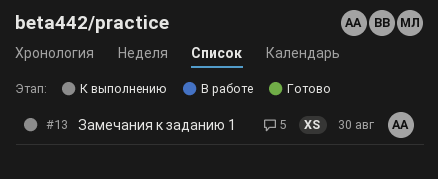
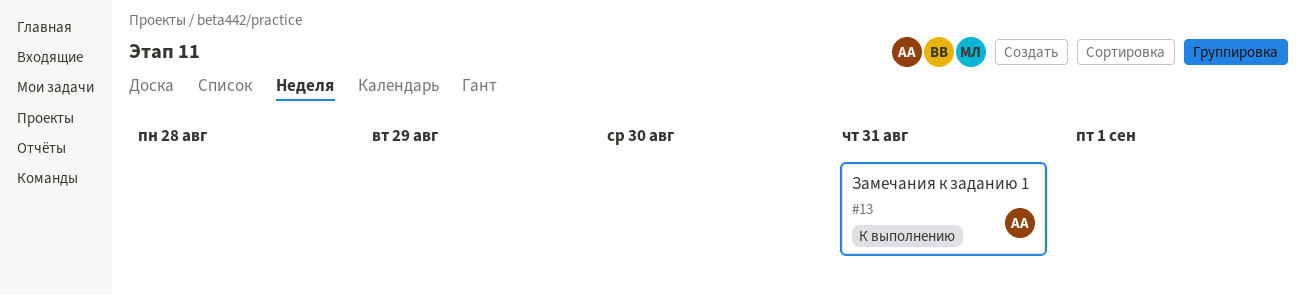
#13, due: Aug 30 -> Aug 31

